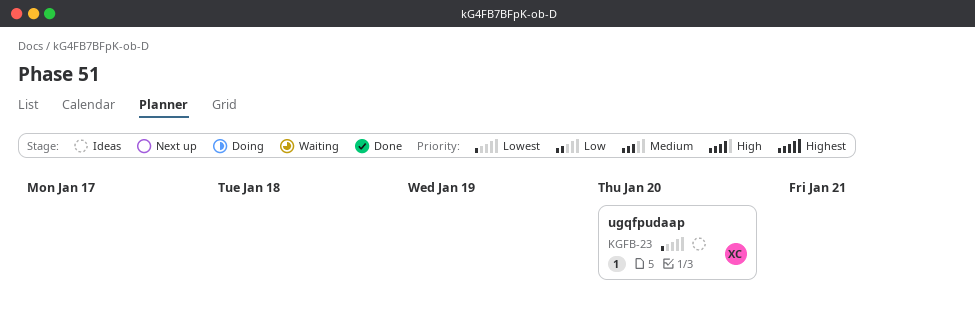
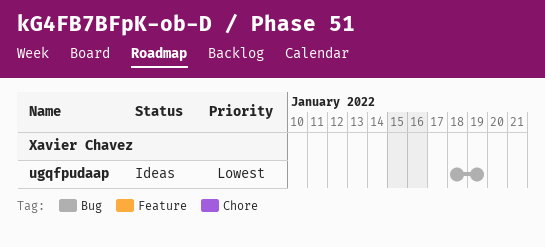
ugqfpudaap, due: Jan 20 -> Jan 19

